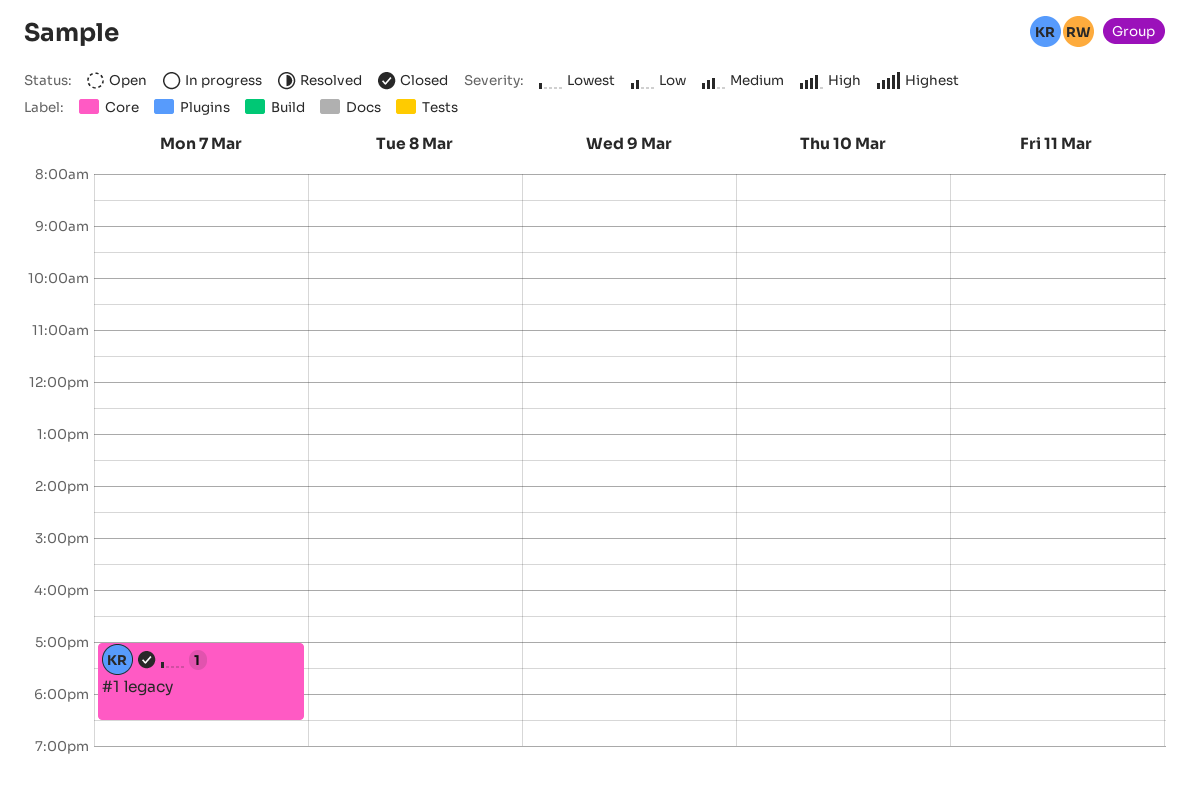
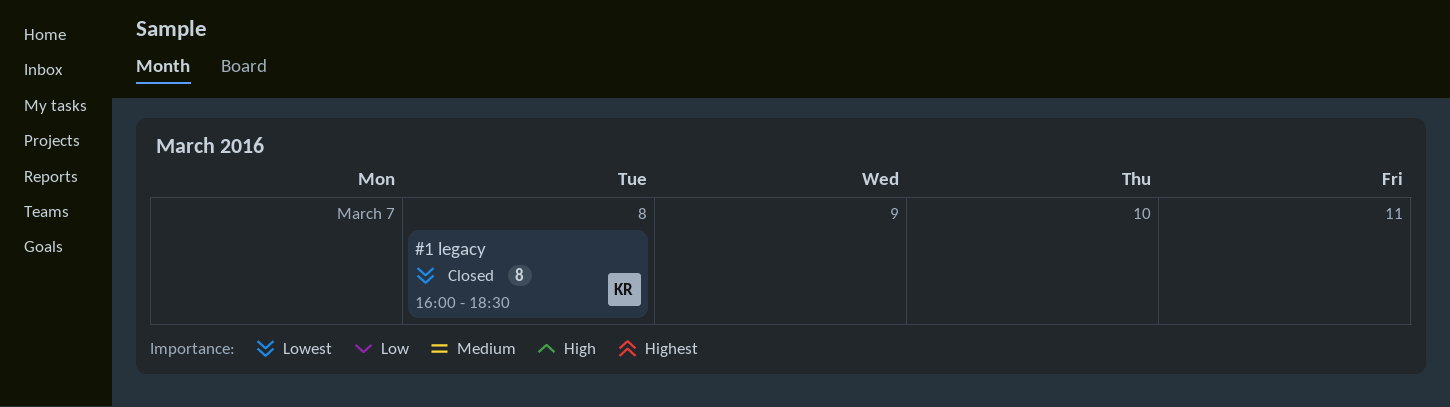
#1 legacy, estimate: 1 -> 8
#1 legacy, day: Mar 7 -> Mar 8
#1 legacy, begins: 17:00 -> 16:00

